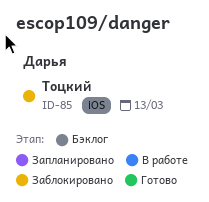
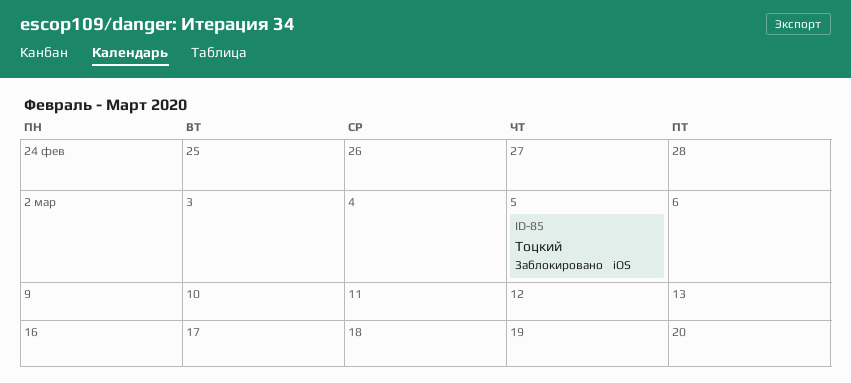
ID-85, due: Mar 13 -> Mar 5

